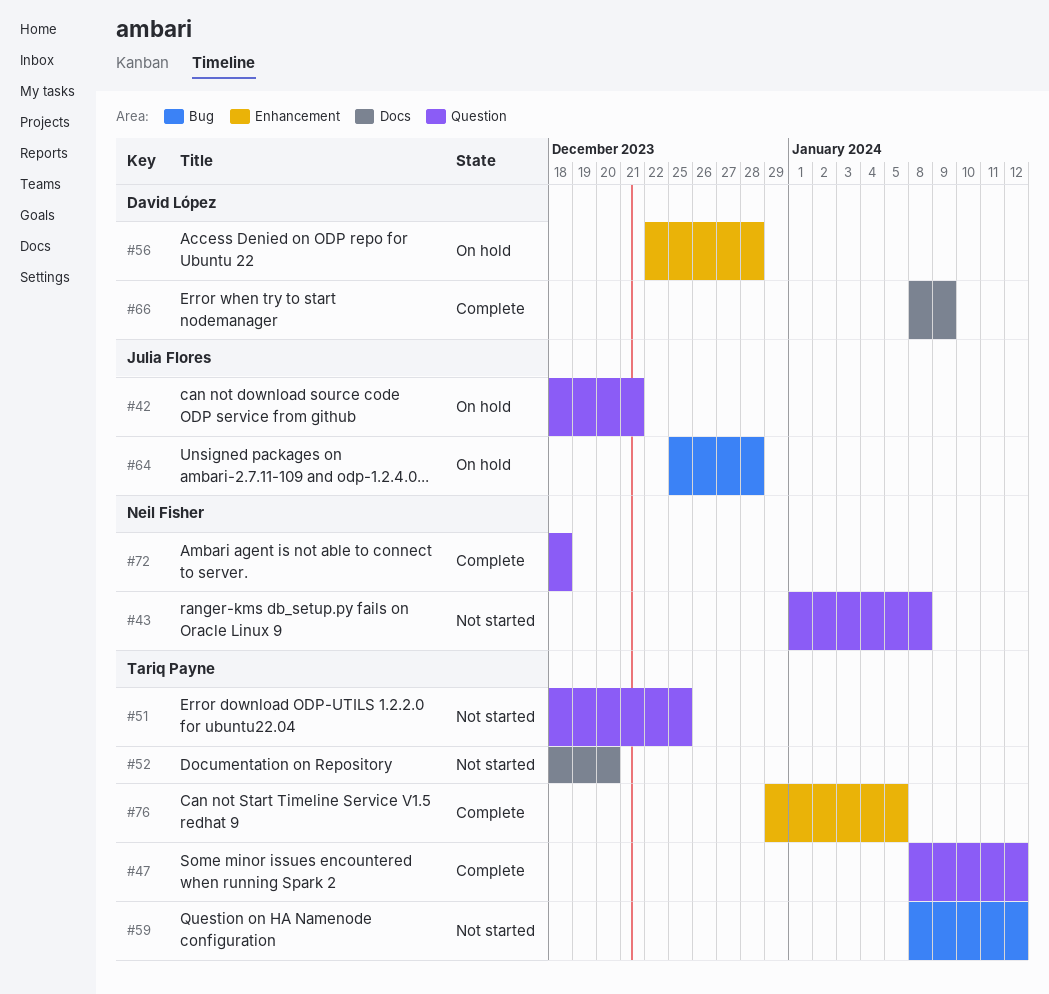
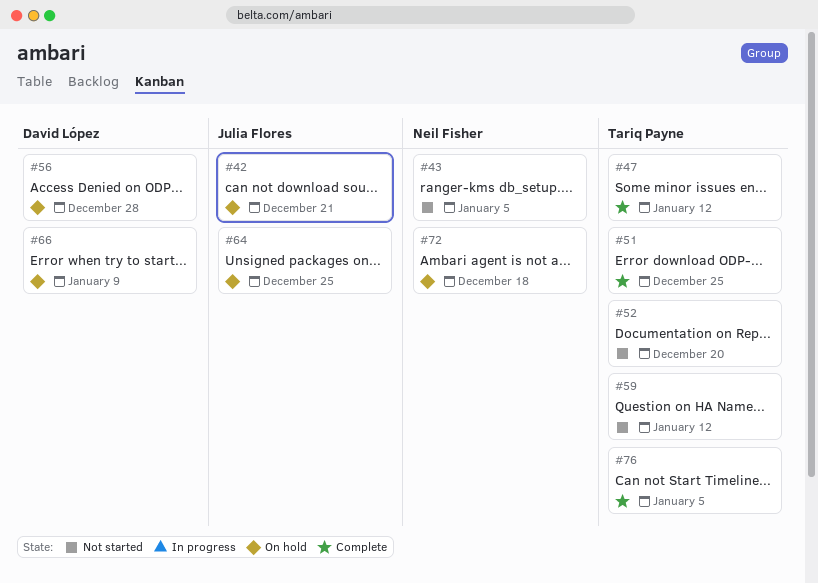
#43, due: Jan 8 -> Jan 5
#51, status: Not started -> Complete
#64, due: Dec 28 -> Dec 25
#66, status: Complete -> On hold
#72, status: Complete -> On hold

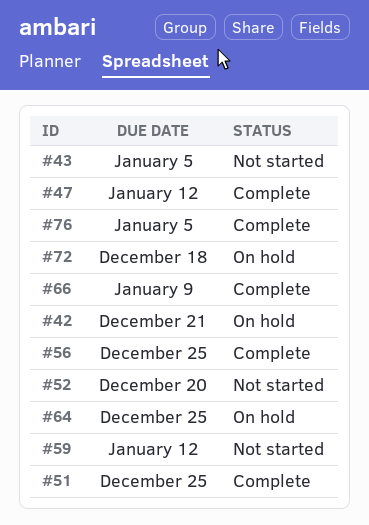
#56, status: On hold -> Complete
#56, due: Dec 28 -> Dec 25
#66, status: On hold -> Complete

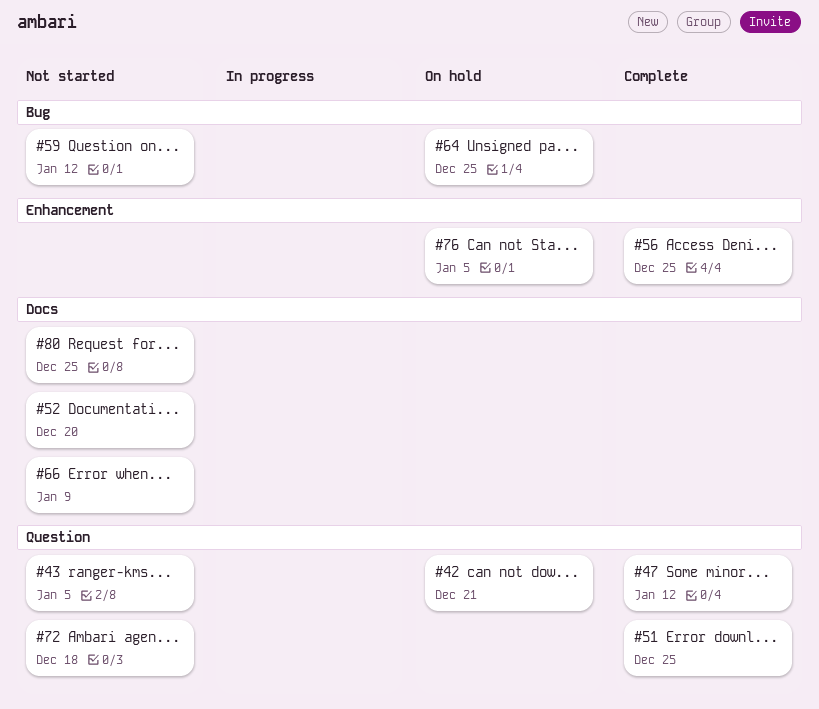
#66, status: Complete -> Not started
#72, status: On hold -> Not started
#76, status: Complete -> On hold
#80: none -> present

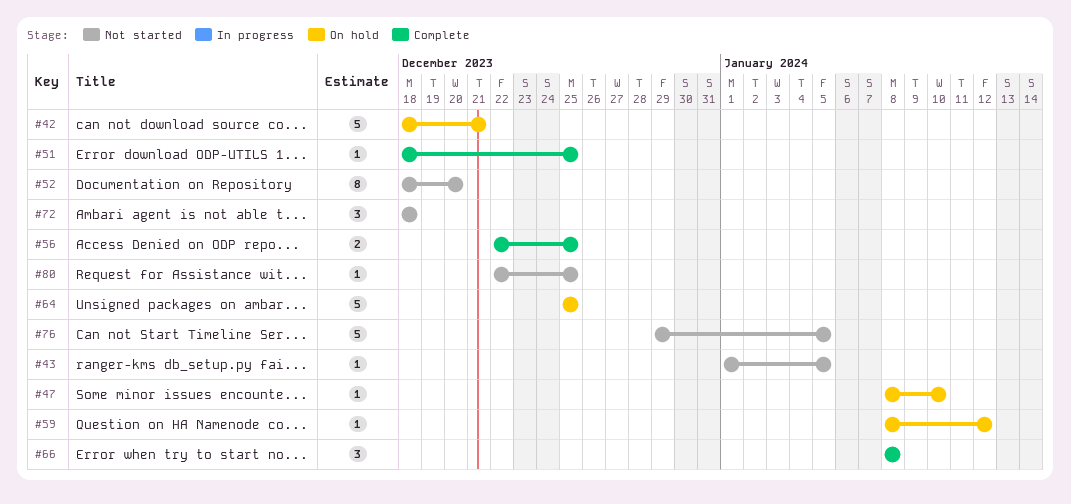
#47, status: Complete -> On hold
#47, due: Jan 12 -> Jan 10
#59, status: Not started -> On hold
#66, status: Not started -> Complete
#66, due: Jan 9 -> Jan 8
#76, status: On hold -> Not started

